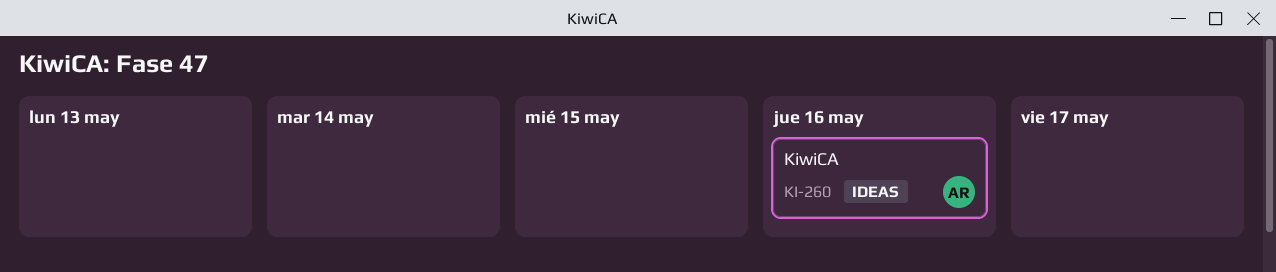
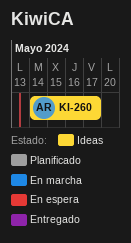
KI-260, due: May 16 -> May 17

